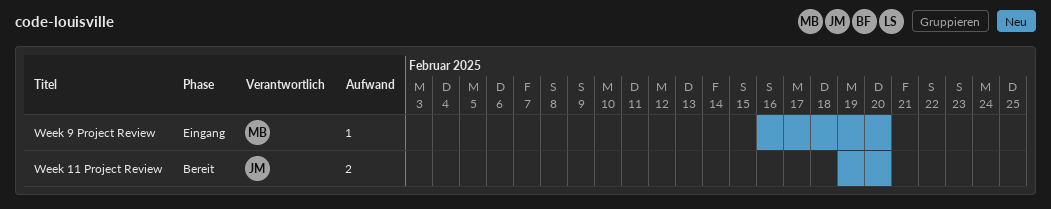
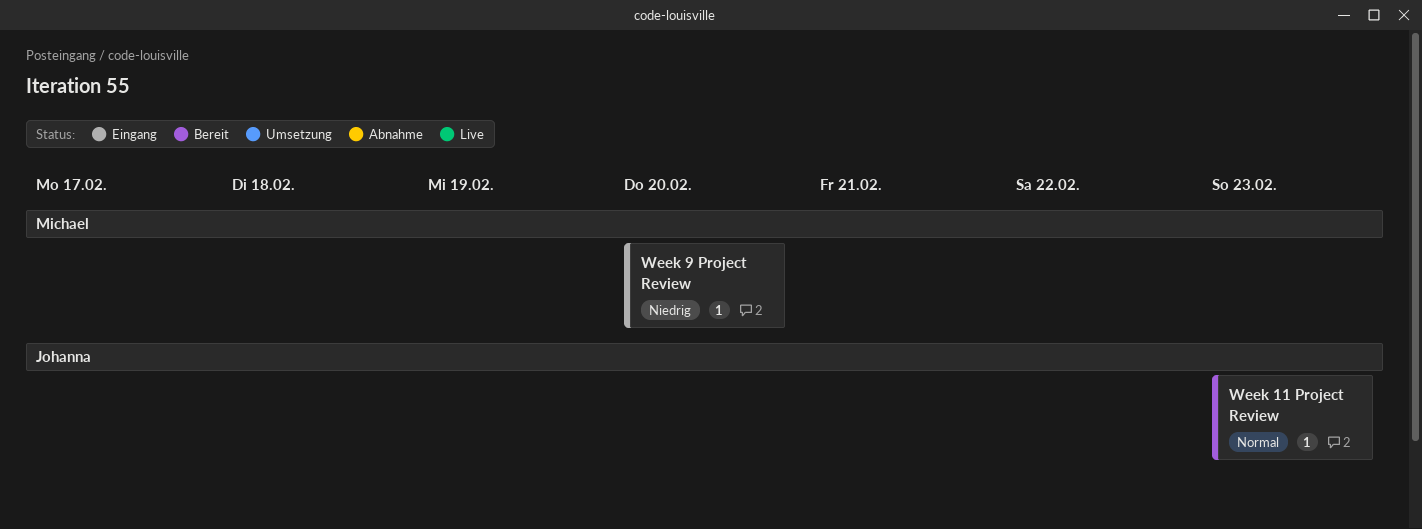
Week 11 Project Review, estimate: 2 -> 1
Week 11 Project Review, due: Feb 20 -> Feb 23

